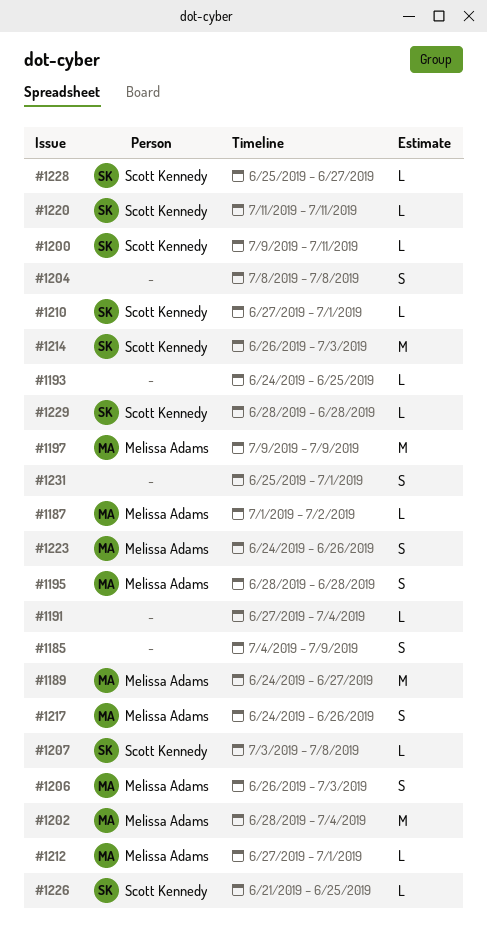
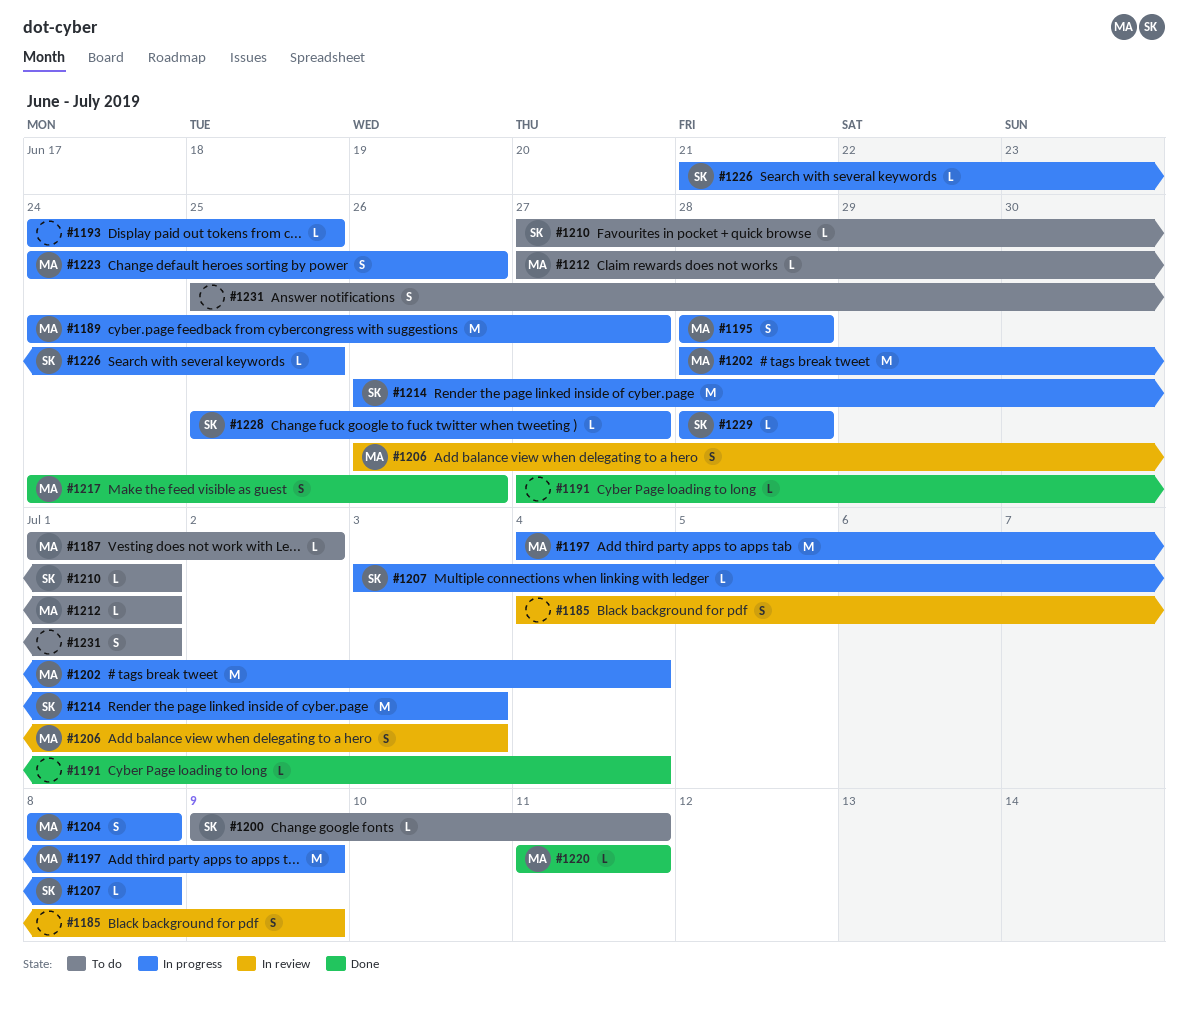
#1197, start: Jul 9 -> Jul 4
#1204, owner: none -> Melissa Adams
#1220, owner: Scott Kennedy -> Melissa Adams

